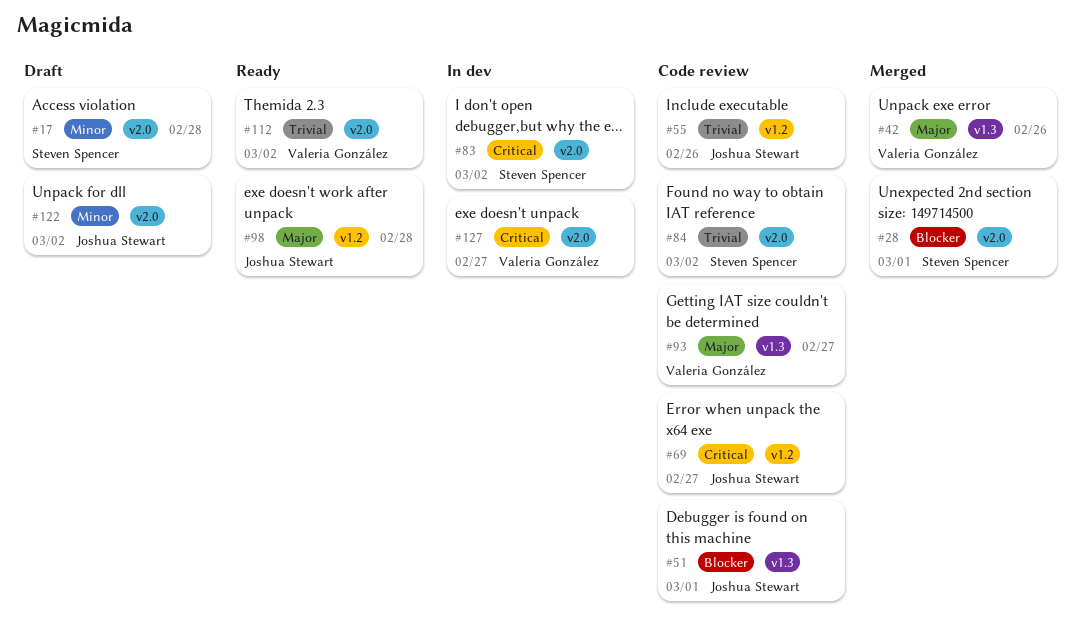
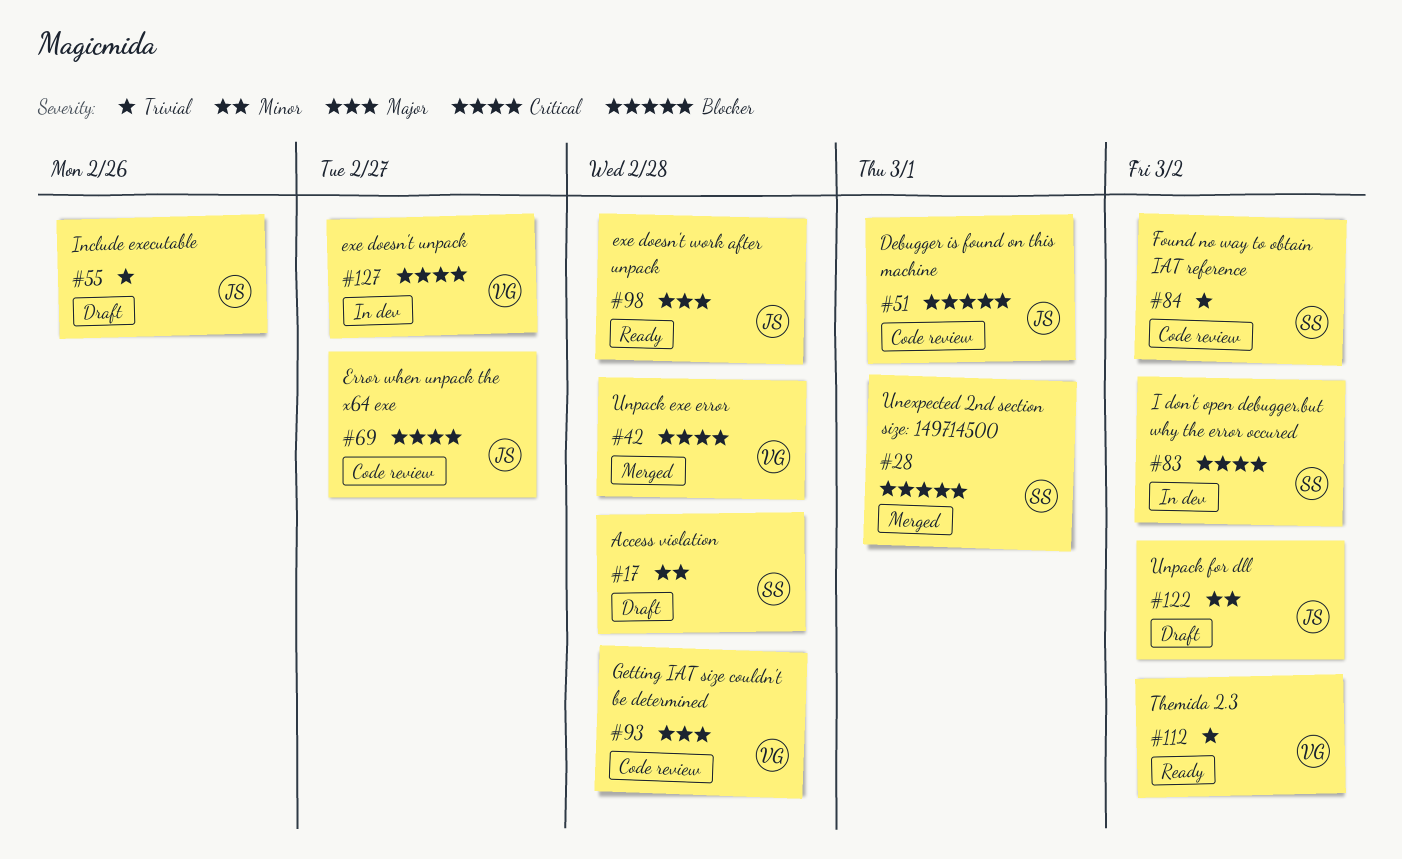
#42, priority: Major -> Critical
#42, due: Feb 26 -> Feb 28
#55, status: Code review -> Draft
#93, due: Feb 27 -> Feb 28

